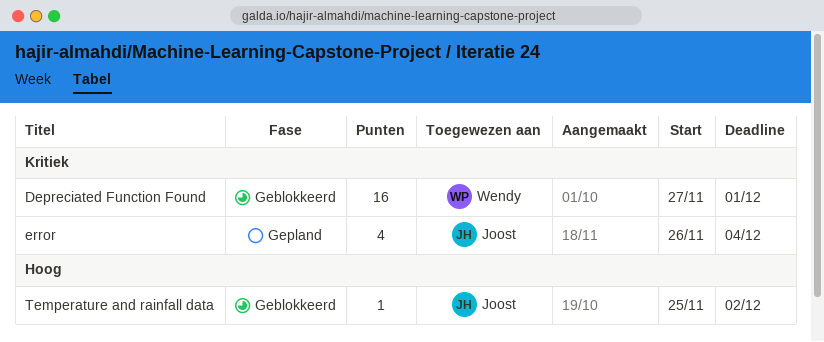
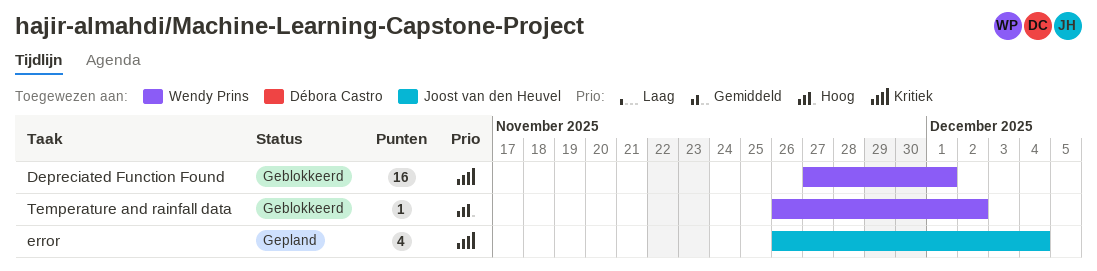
Temperature and rainfall data, owner: Joost van den Heuvel -> Wendy Prins
Temperature and rainfall data, start: Nov 25 -> Nov 26

